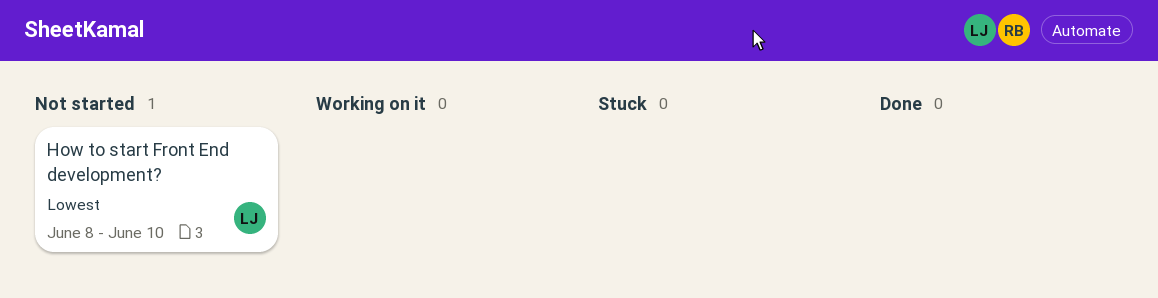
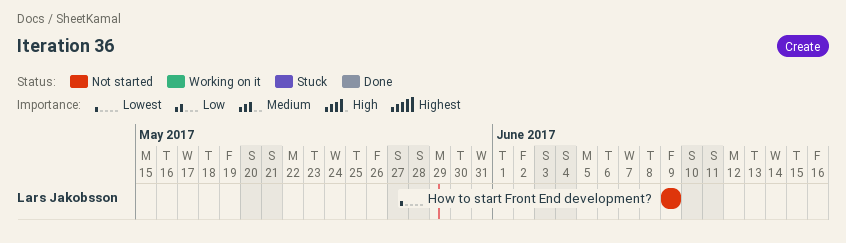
How to start Front End development?, start: Jun 8 -> Jun 9
How to start Front End development?, due: Jun 10 -> Jun 9

